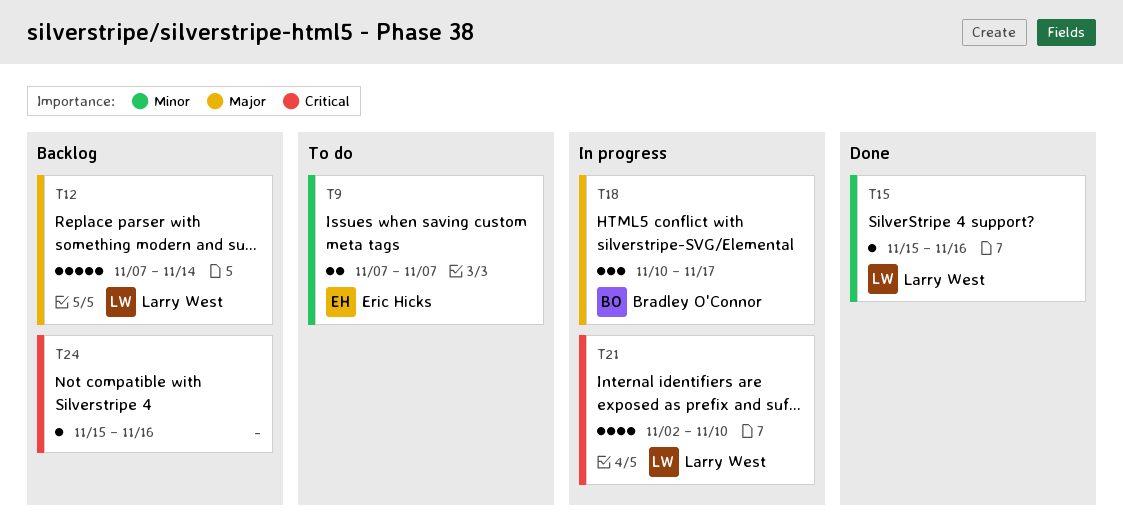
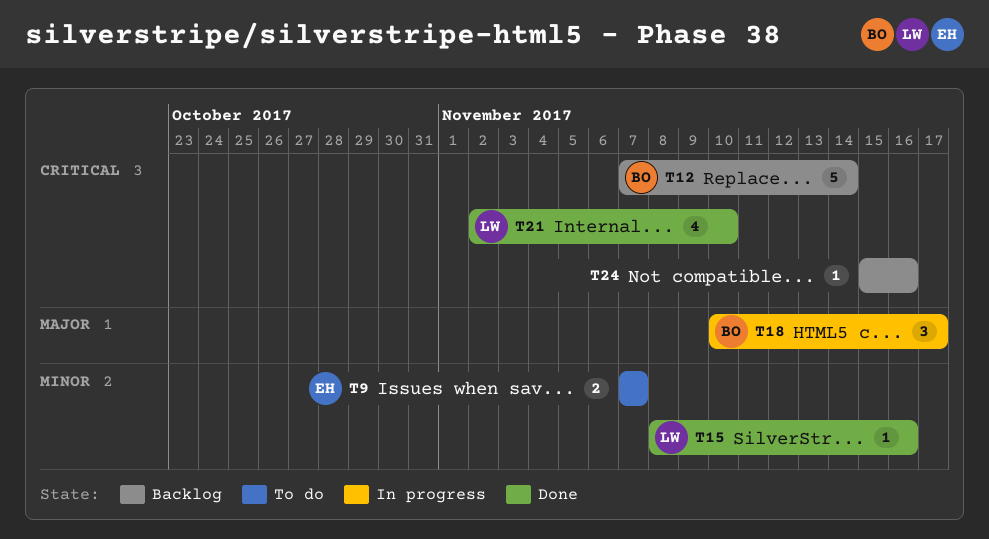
T12, owner: Larry West -> Bradley O'Connor
T12, priority: Major -> Critical
T15, start: Nov 15 -> Nov 8
T21, status: In progress -> Done

